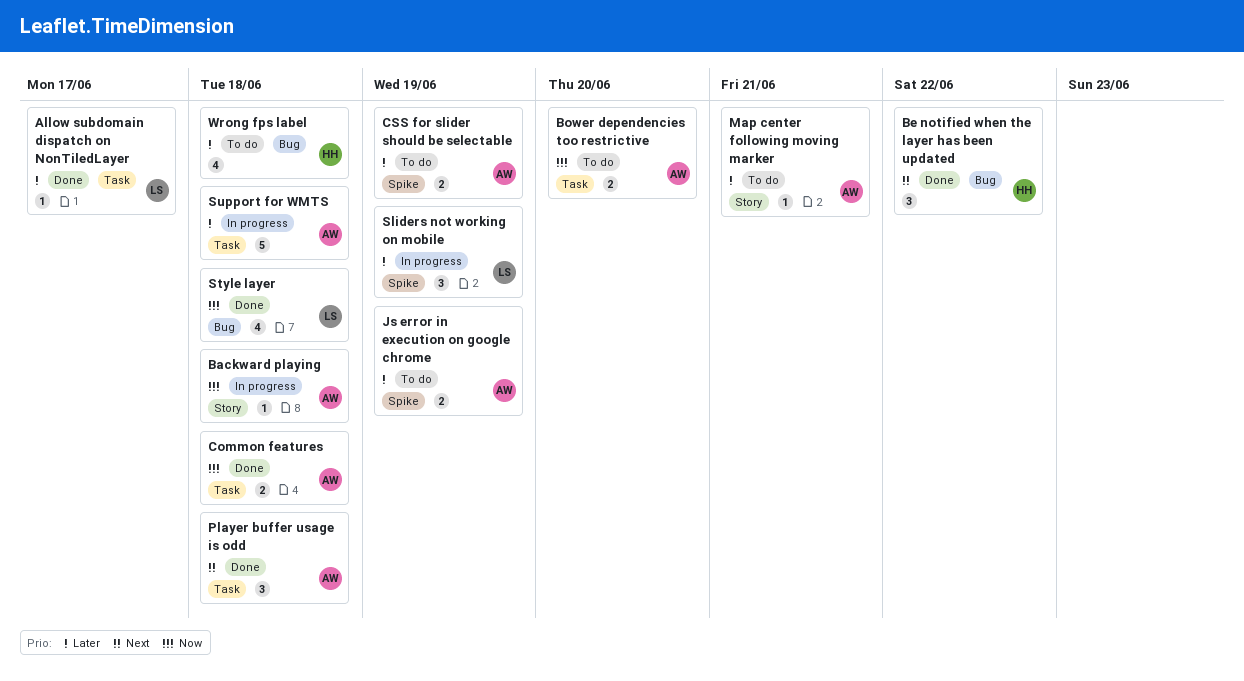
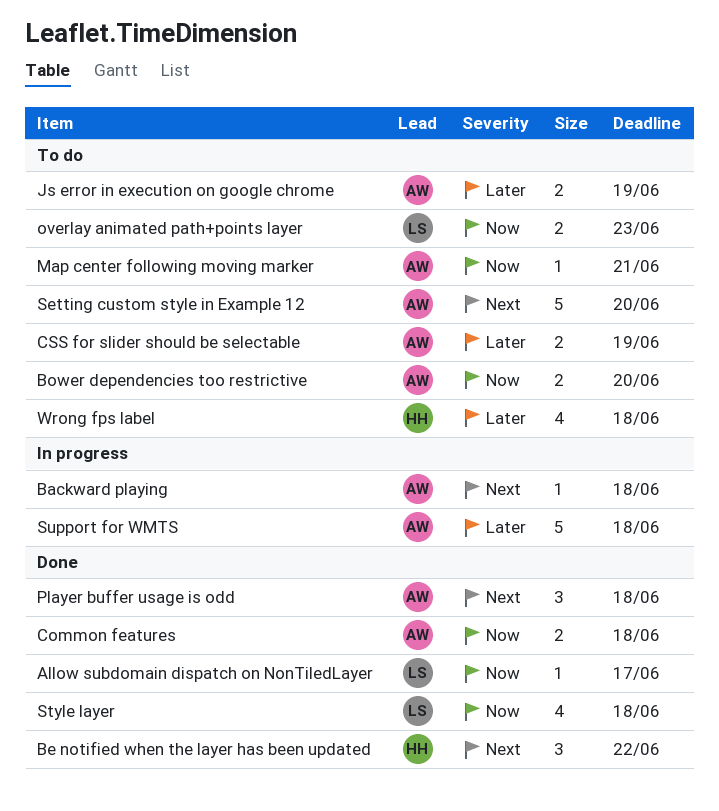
Allow subdomain dispatch on NonTiledLayer, priority: Later -> Now
Backward playing, priority: Now -> Next
Map center following moving marker, priority: Later -> Now
overlay animated path+points layer: none -> present
Setting custom style in Example 12: none -> present
Sliders not working on mobile: present -> none

